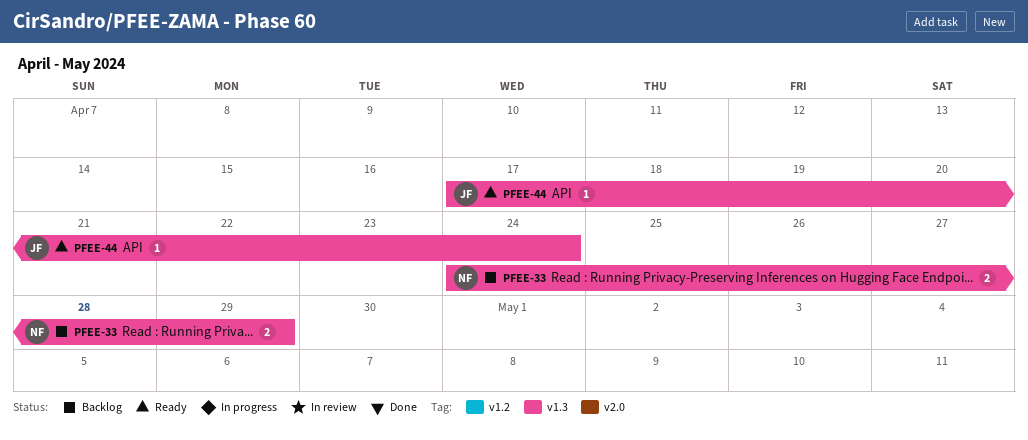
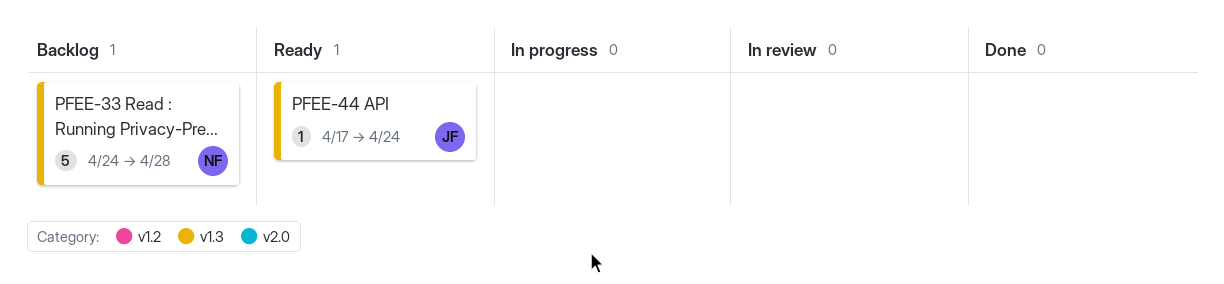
PFEE-33, estimate: 2 -> 5
PFEE-33, due: Apr 29 -> Apr 28

